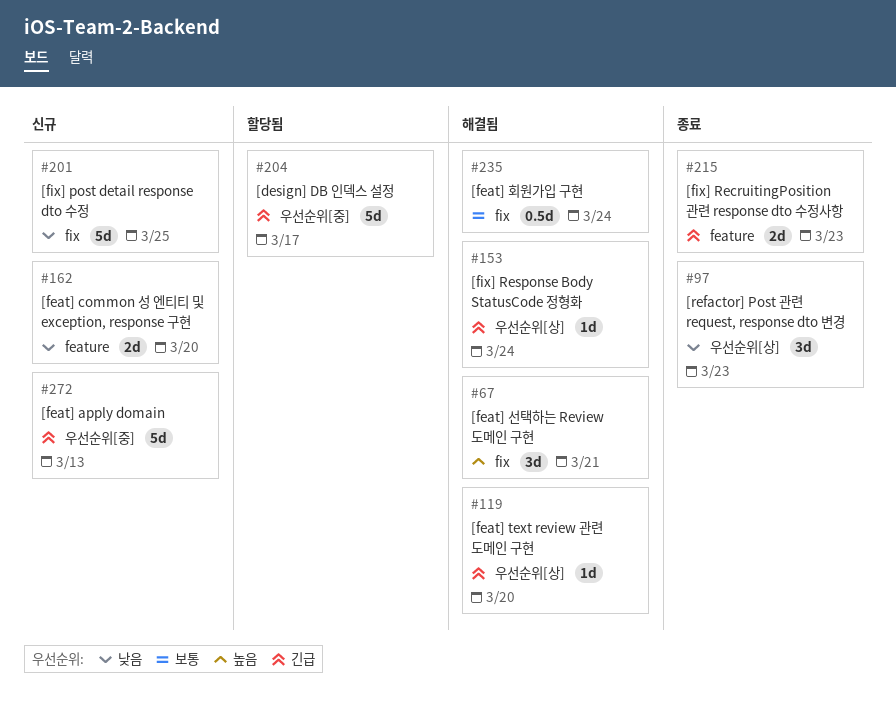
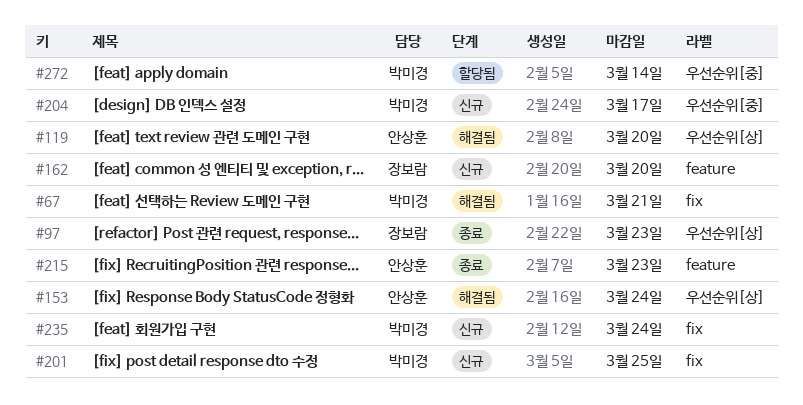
#204, status: 할당됨 -> 신규
#235, status: 해결됨 -> 신규
#272, status: 신규 -> 할당됨
#272, due: Mar 13 -> Mar 14

